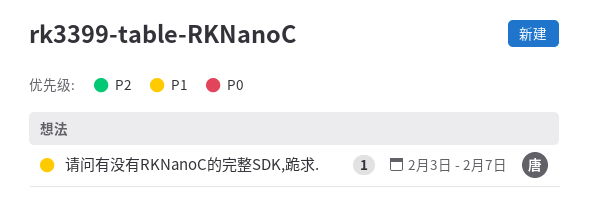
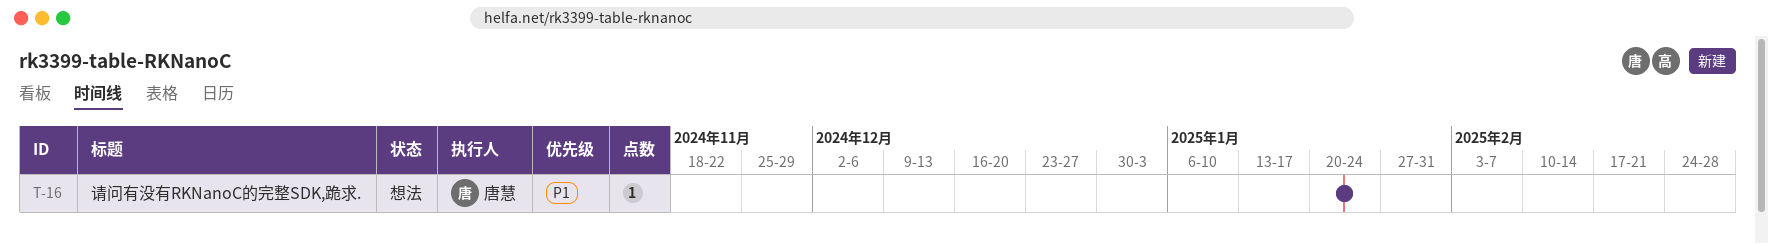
请问有没有RKNanoC的完整SDK,跪求., start: Feb 3 -> Jan 20
请问有没有RKNanoC的完整SDK,跪求., due: Feb 7 -> Jan 24

